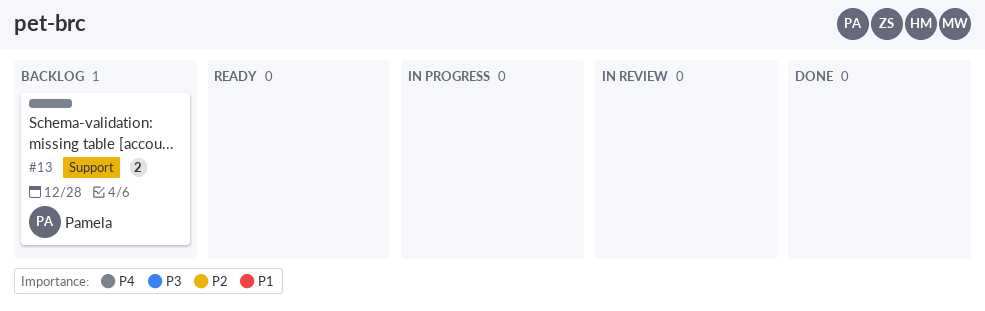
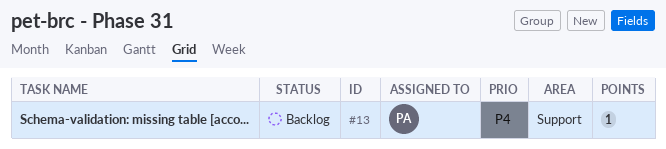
#13, estimate: 2 -> 1

